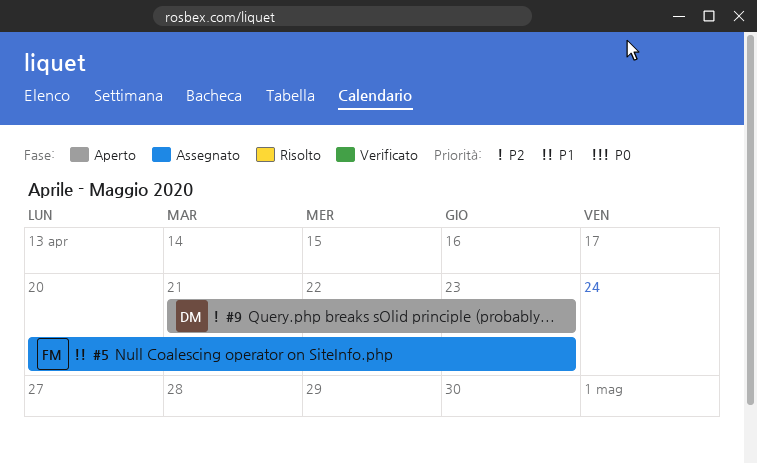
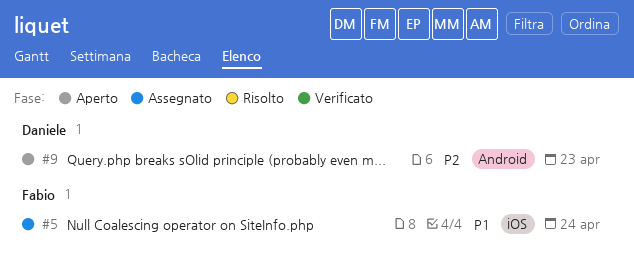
#5, due: Apr 23 -> Apr 24

